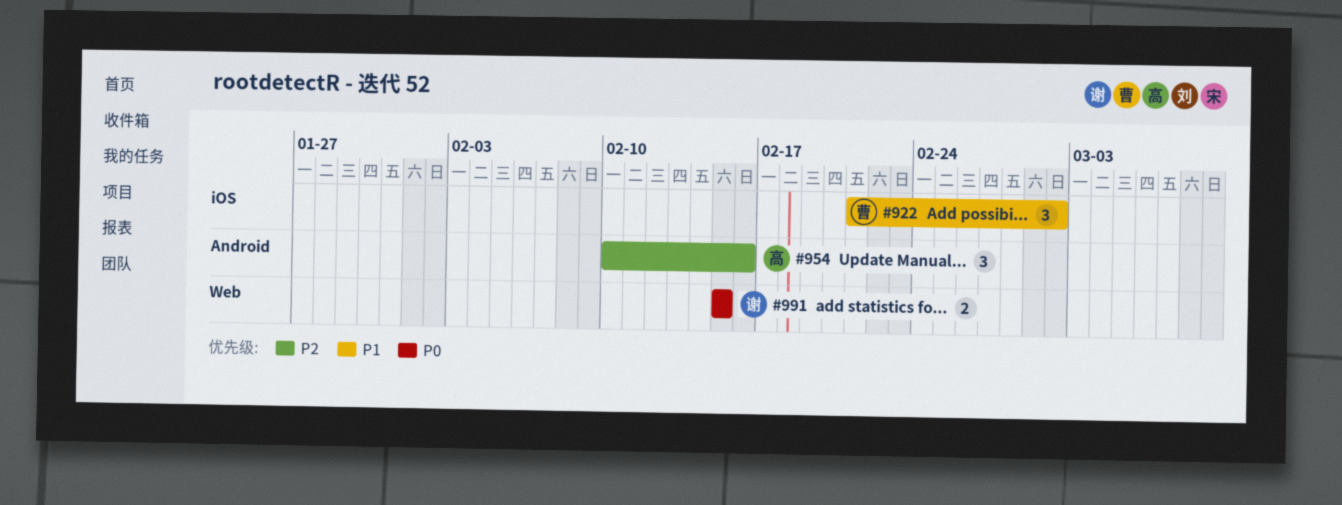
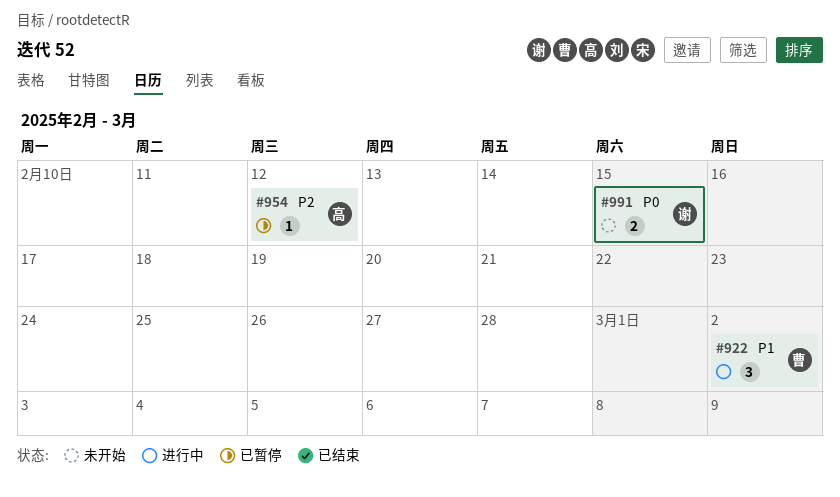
#954, estimate: 3 -> 1
#954, due: Feb 16 -> Feb 12

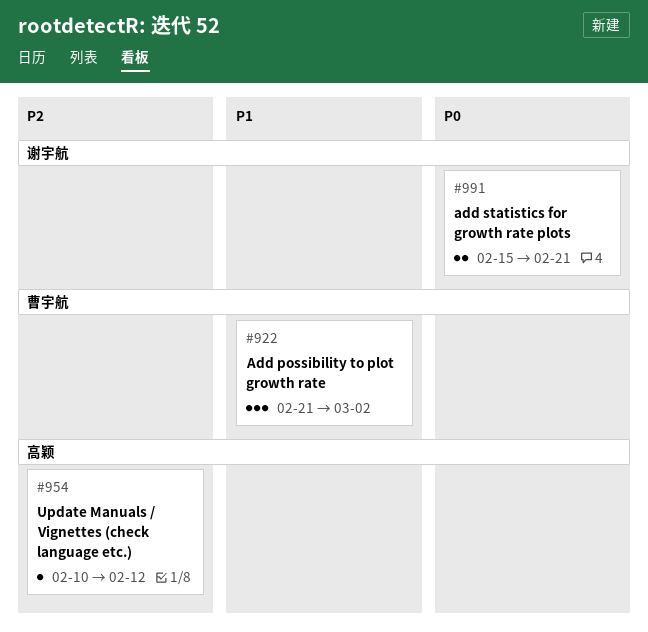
#991, due: Feb 15 -> Feb 21

